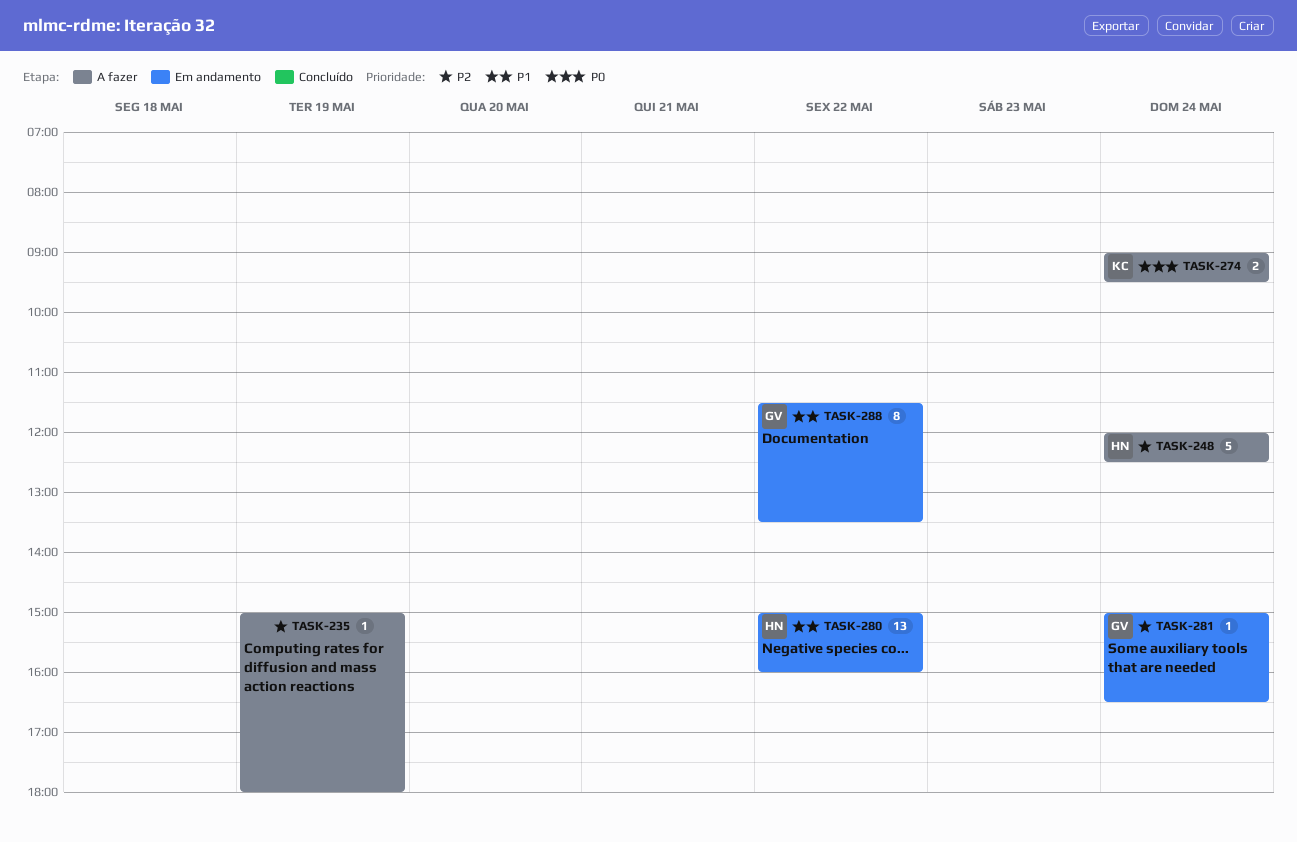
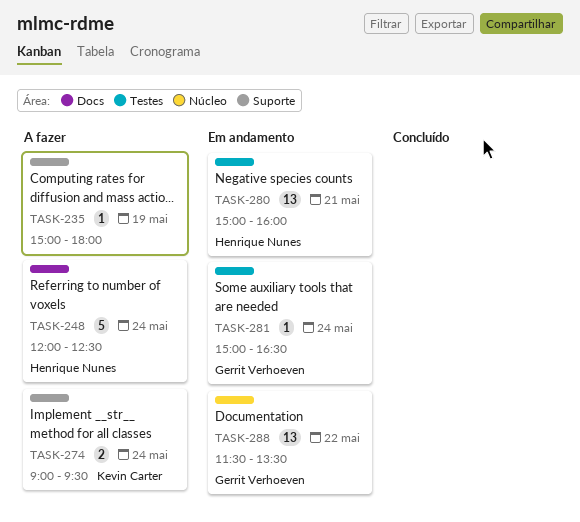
TASK-280, day: May 22 -> May 21
TASK-288, estimate: 8 -> 13

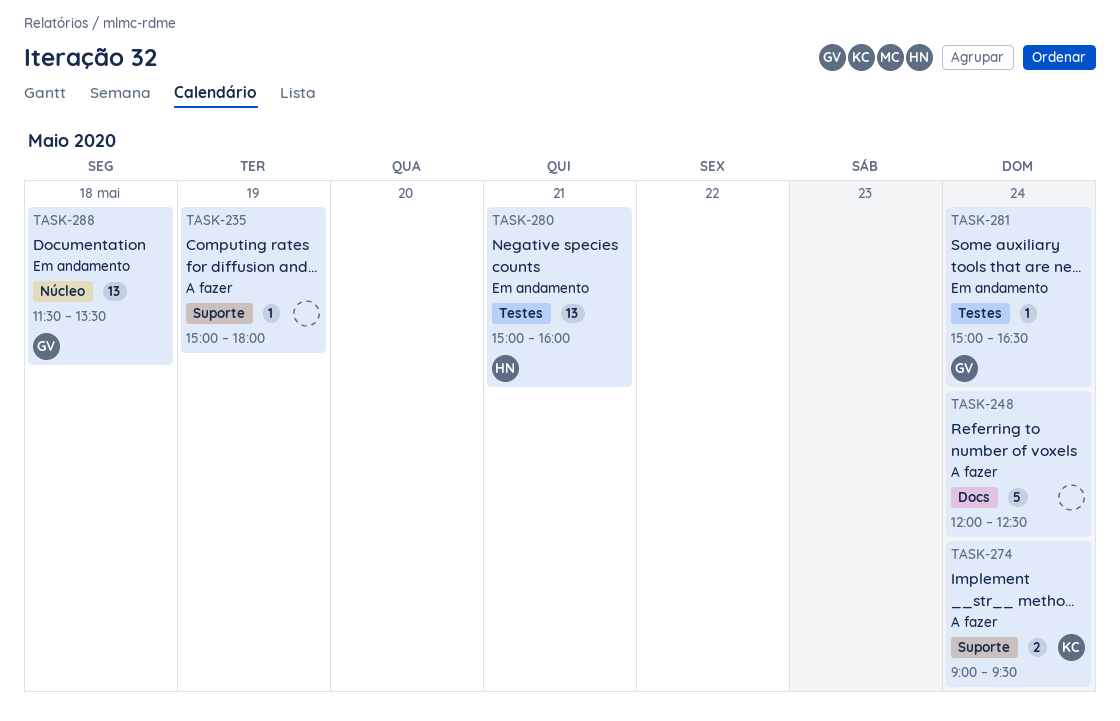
TASK-248, owner: Henrique Nunes -> none
TASK-288, day: May 22 -> May 18

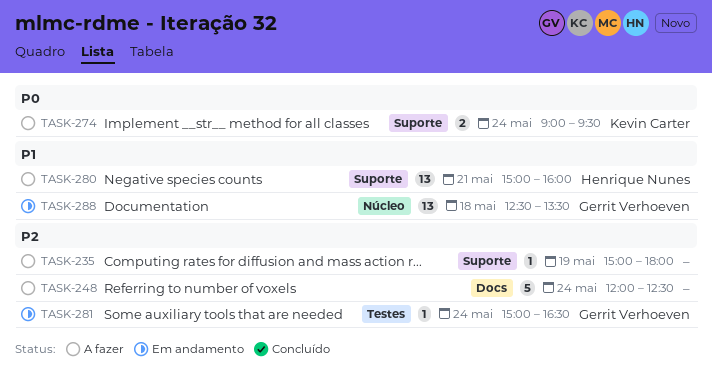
TASK-280, status: Em andamento -> A fazer
TASK-280, label: Testes -> Suporte
TASK-288, begins: 11:30 -> 12:30

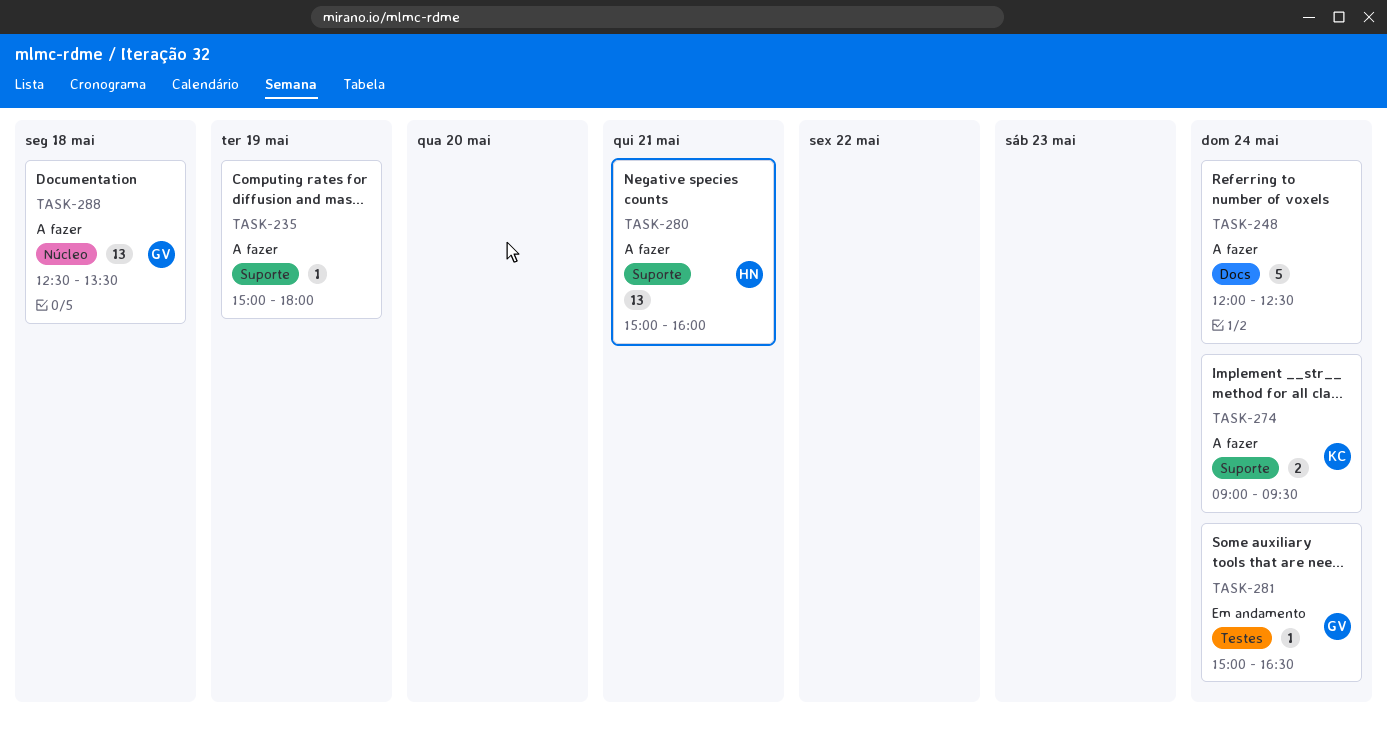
TASK-288, status: Em andamento -> A fazer

